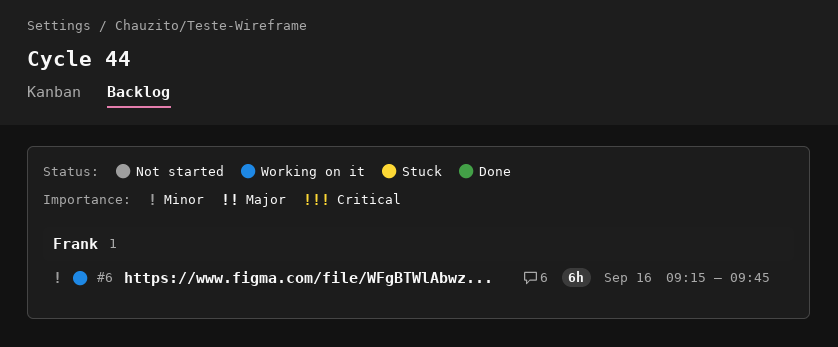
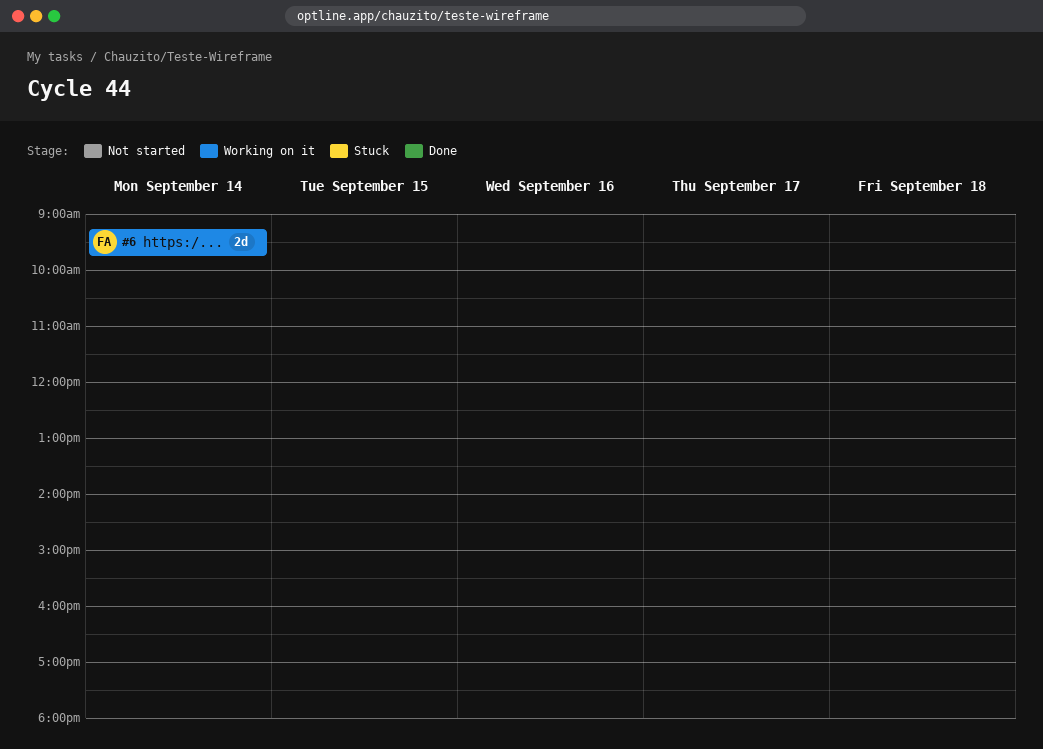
#6, estimate: 6h -> 2d
#6, day: Sep 16 -> Sep 14

